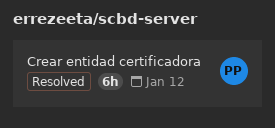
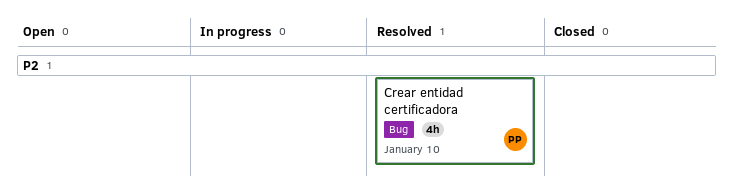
Crear entidad certificadora, estimate: 6h -> 4h
Crear entidad certificadora, due: Jan 12 -> Jan 10

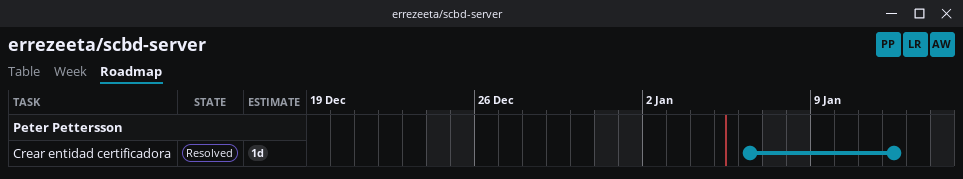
Crear entidad certificadora, estimate: 4h -> 1d
Crear entidad certificadora, due: Jan 10 -> Jan 12

